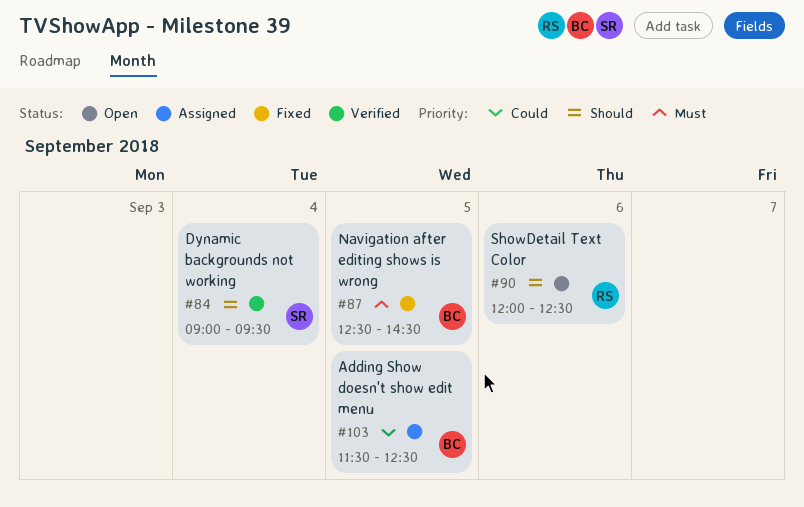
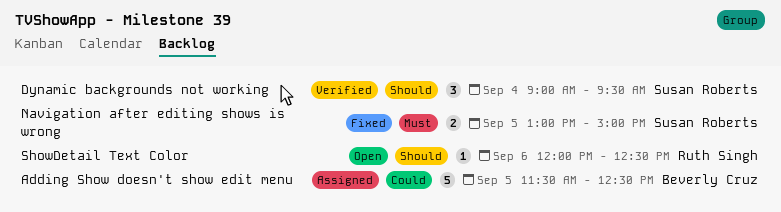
Navigation after editing shows is wrong, owner: Beverly Cruz -> Susan Roberts
Navigation after editing shows is wrong, begins: 12:30 -> 13:00
Navigation after editing shows is wrong, ends: 14:30 -> 15:00

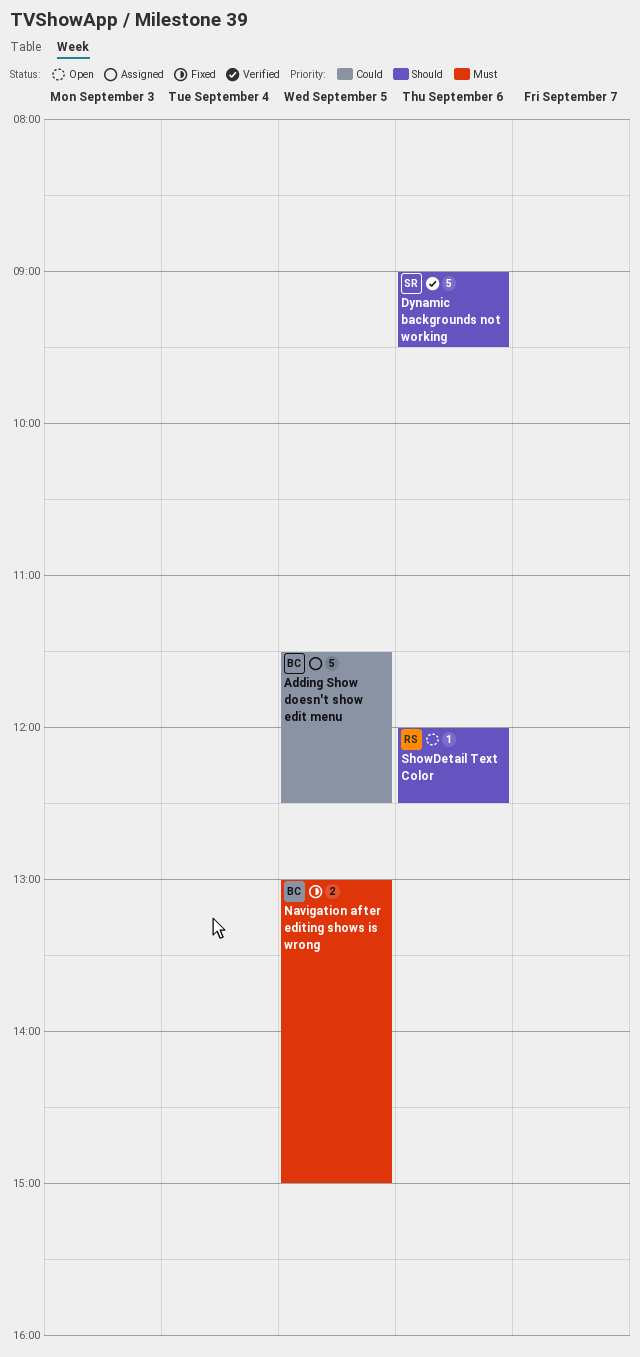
Dynamic backgrounds not working, estimate: 3 -> 5
Dynamic backgrounds not working, day: Sep 4 -> Sep 6
Navigation after editing shows is wrong, owner: Susan Roberts -> Beverly Cruz

